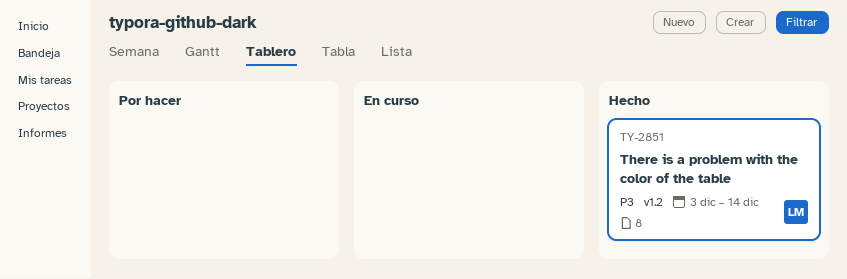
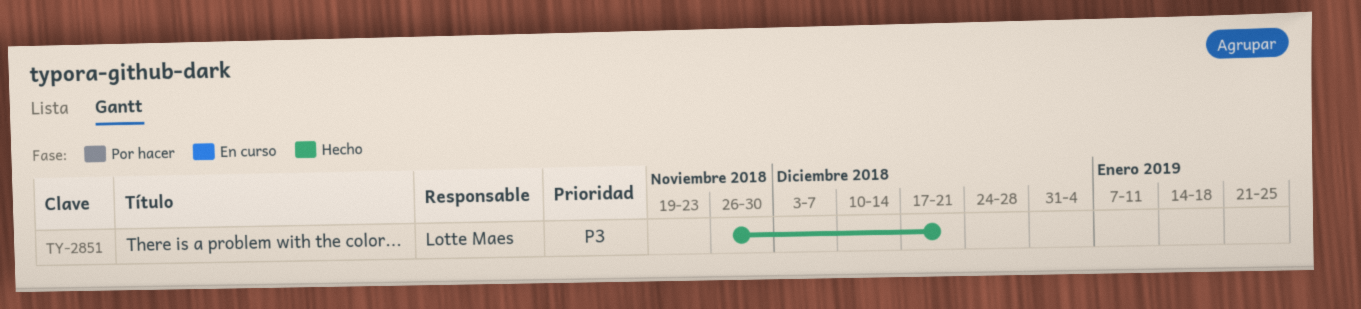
TY-2851, start: Dec 3 -> Nov 26
TY-2851, due: Dec 14 -> Dec 21

